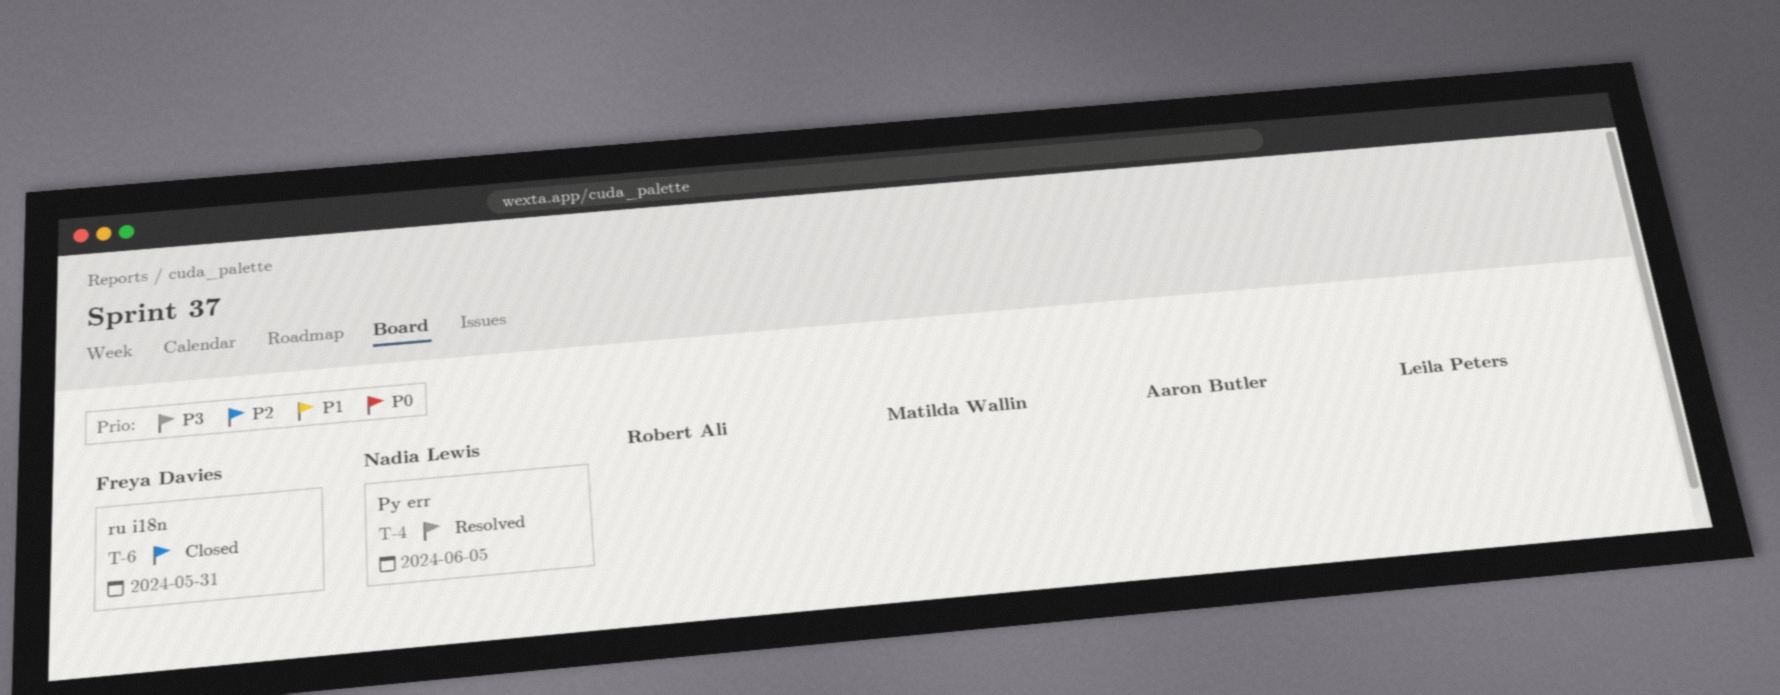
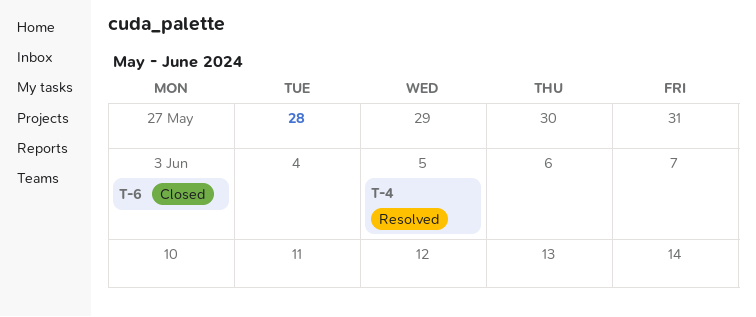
T-6, due: May 31 -> Jun 3

